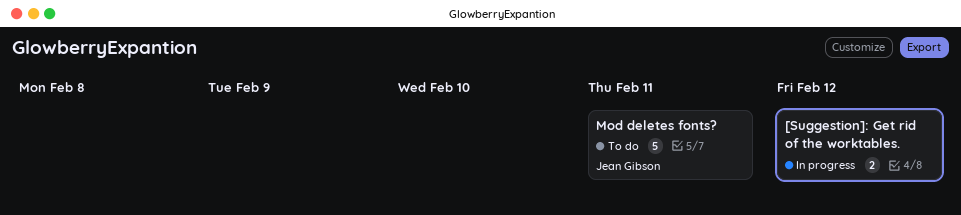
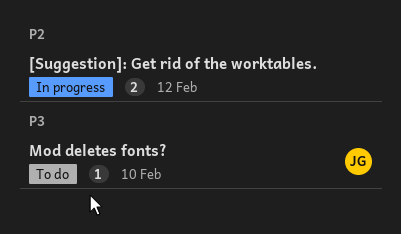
Mod deletes fonts?, estimate: 5 -> 1
Mod deletes fonts?, due: Feb 11 -> Feb 10

